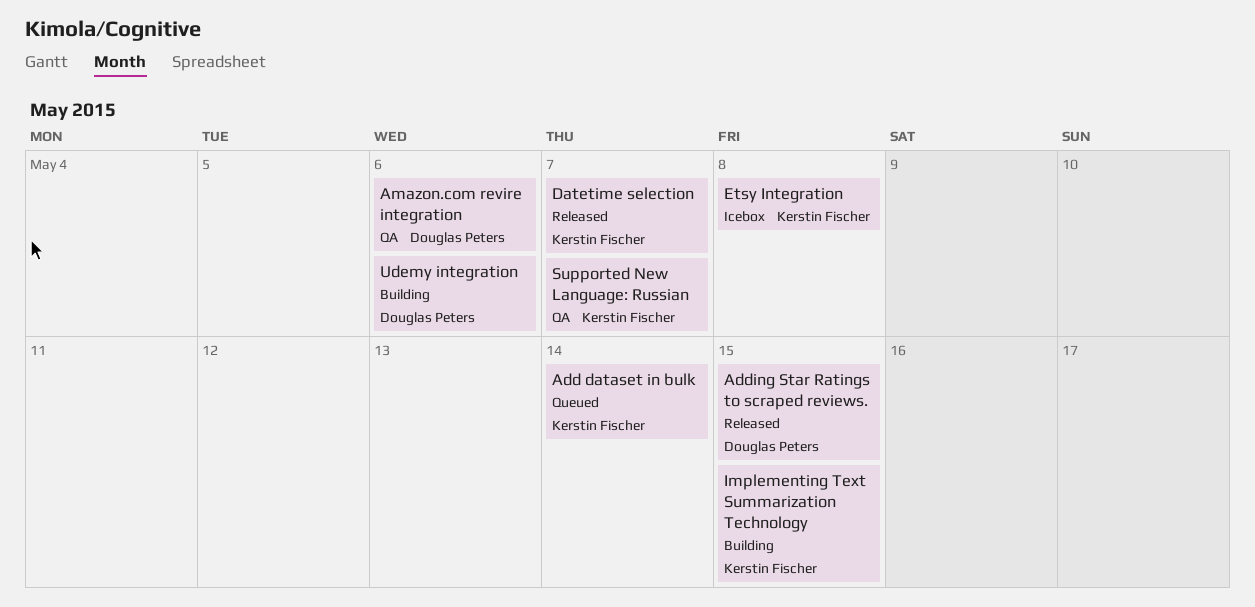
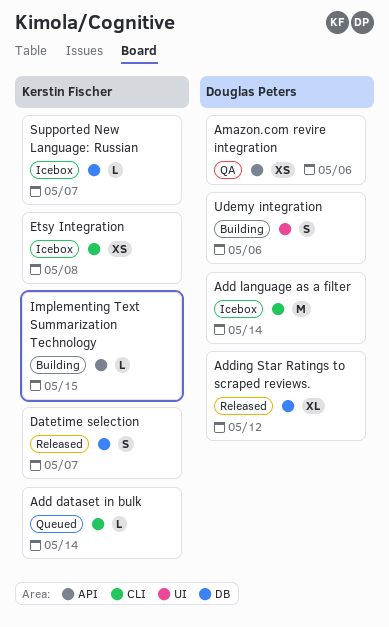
Add language as a filter: none -> present
Adding Star Ratings to scraped reviews., due: May 15 -> May 12
Supported New Language: Russian, status: QA -> Icebox

